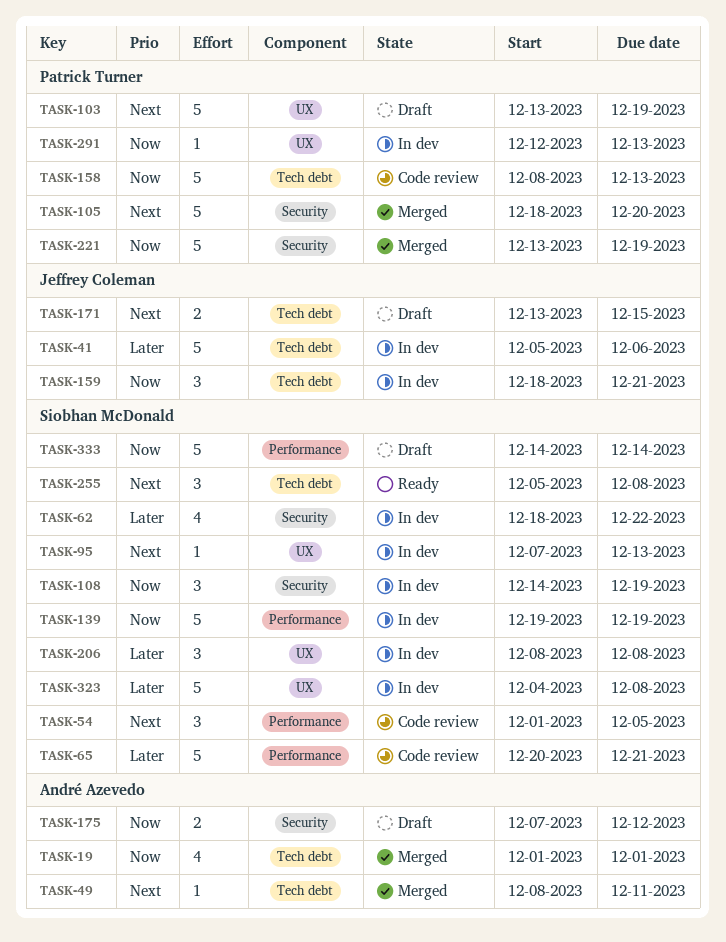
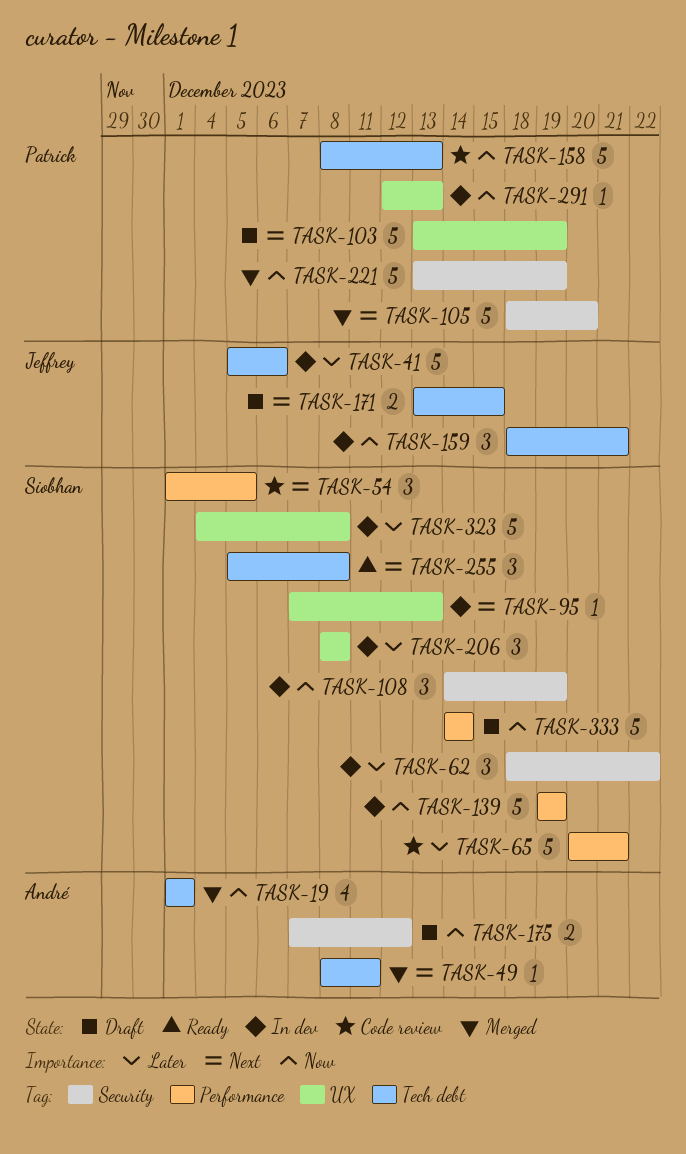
TASK-62, estimate: 4 -> 3

